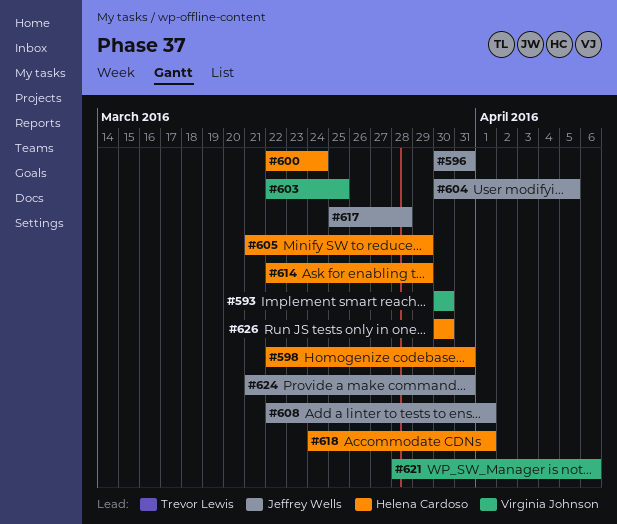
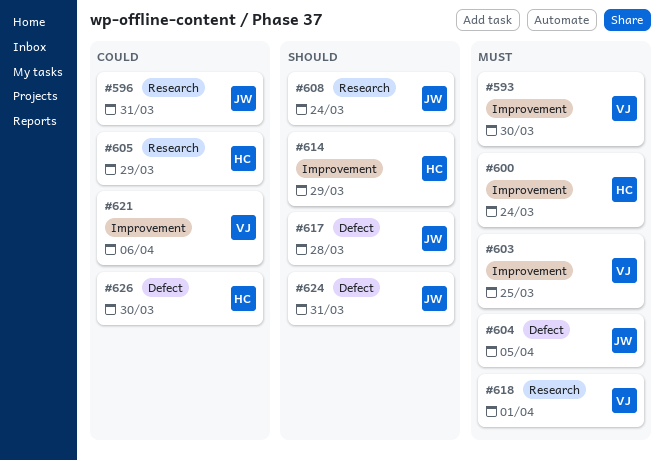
#598: present -> none
#608, due: Apr 1 -> Mar 24
#618, owner: Helena Cardoso -> Virginia Johnson

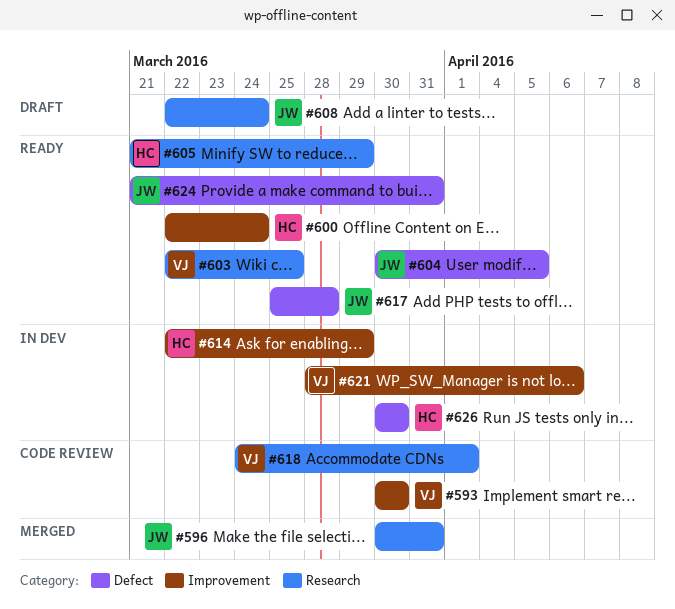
#603, label: Improvement -> Research

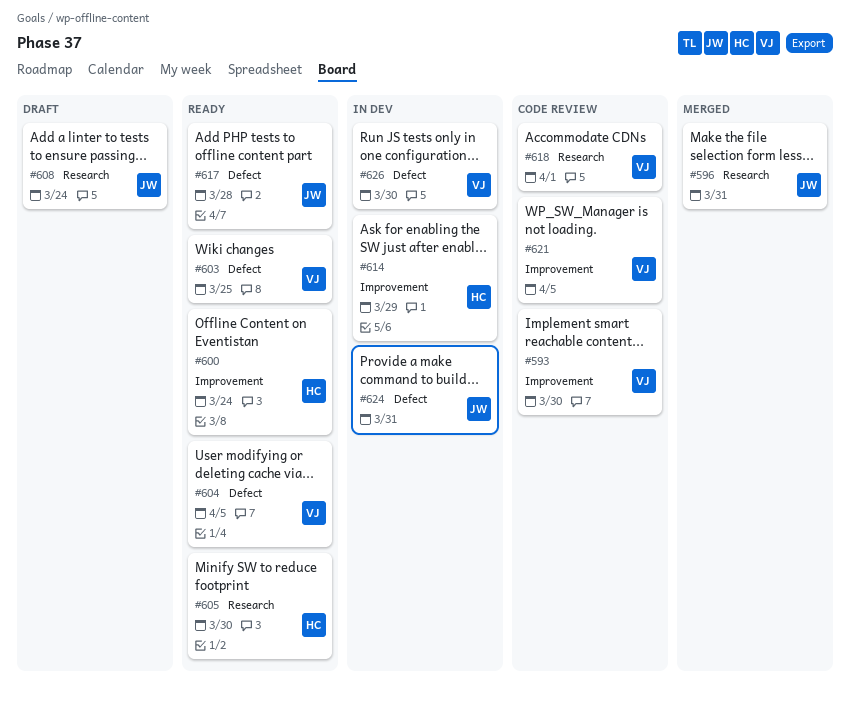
#603, label: Research -> Defect
#604, owner: JW -> VJ
#605, due: Mar 29 -> Mar 30
#621, status: In dev -> Code review
#621, due: Apr 6 -> Apr 5
#624, status: Ready -> In dev
#626, owner: HC -> VJ

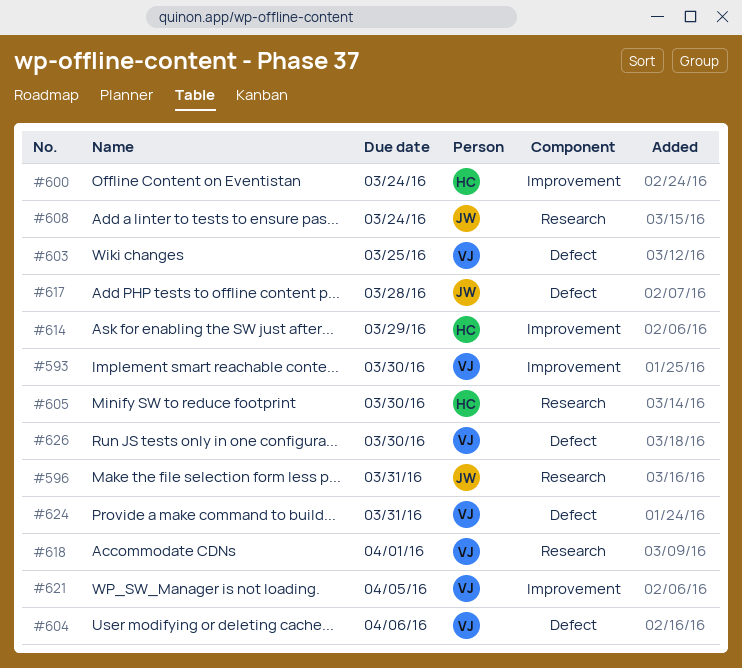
#604, due: Apr 5 -> Apr 6
#624, owner: JW -> VJ

